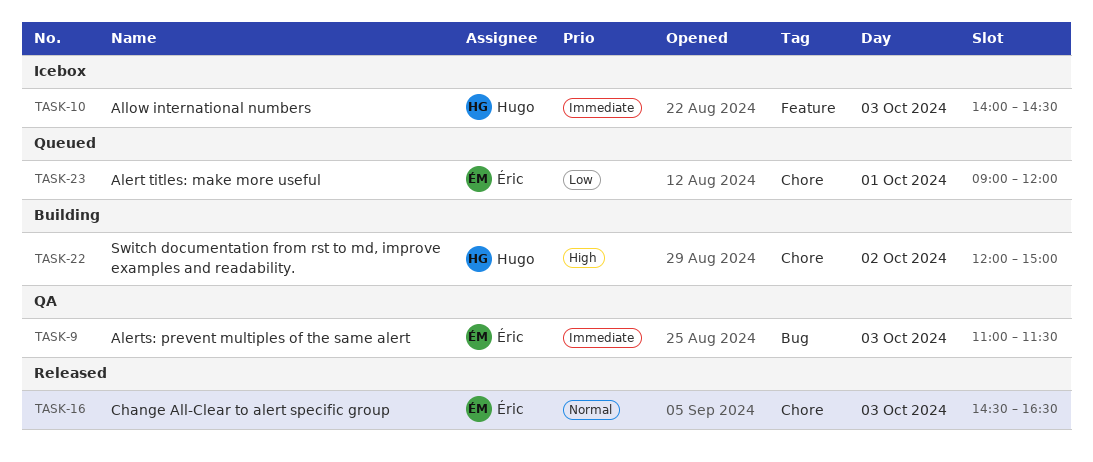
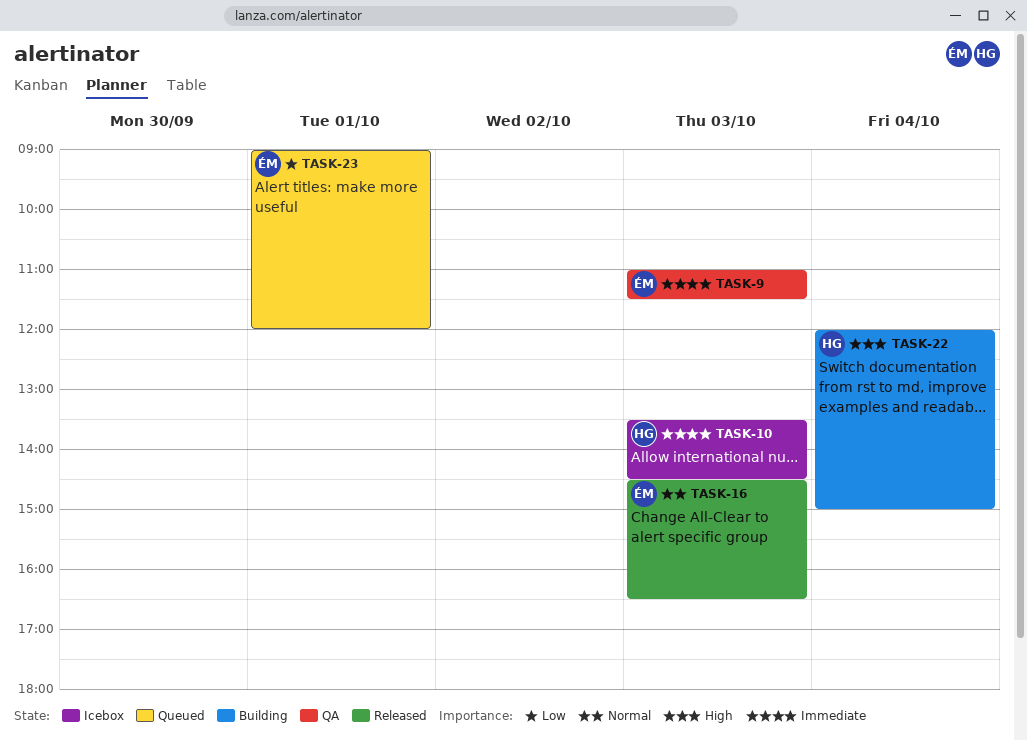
TASK-10, begins: 14:00 -> 13:30
TASK-22, day: Oct 2 -> Oct 4

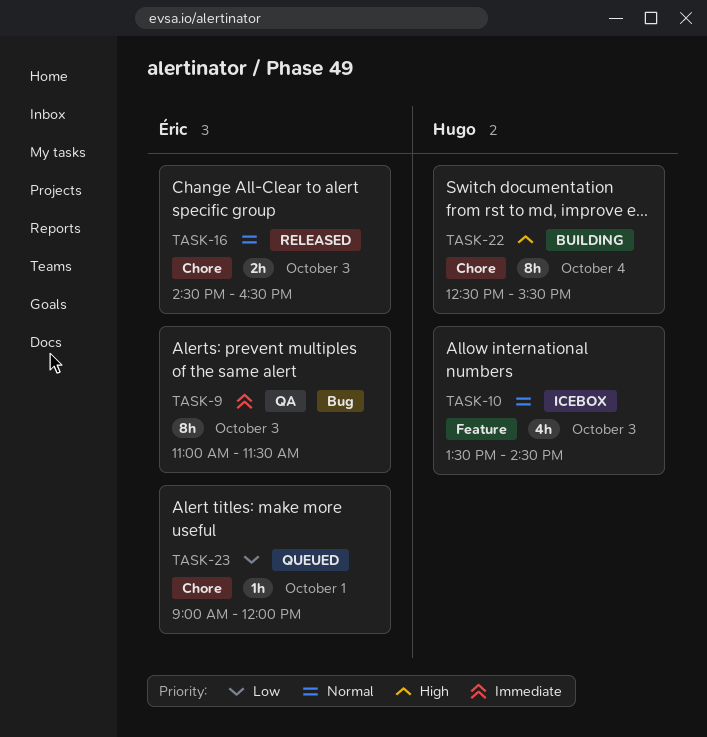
TASK-10, priority: Immediate -> Normal
TASK-22, begins: 12:00 -> 12:30
TASK-22, ends: 15:00 -> 15:30

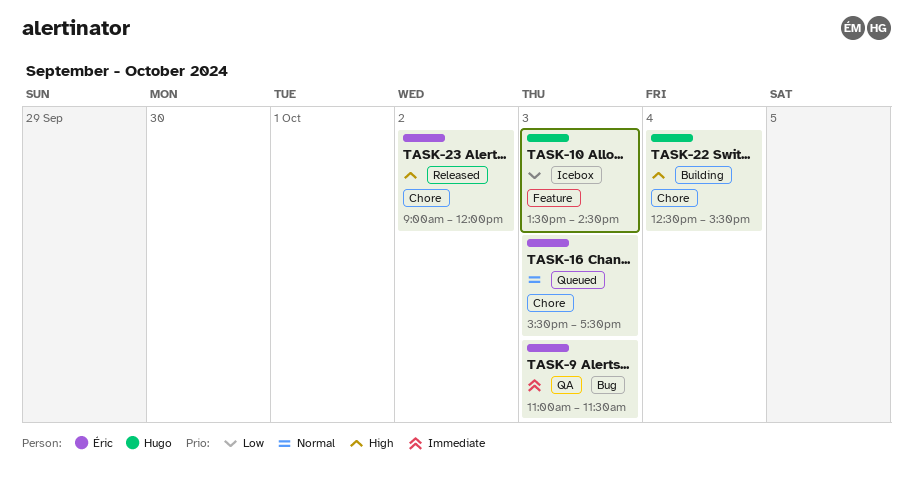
TASK-10, priority: Normal -> Low
TASK-16, status: Released -> Queued
TASK-16, begins: 14:30 -> 15:30
TASK-16, ends: 16:30 -> 17:30
TASK-23, status: Queued -> Released
TASK-23, priority: Low -> High
TASK-23, day: Oct 1 -> Oct 2

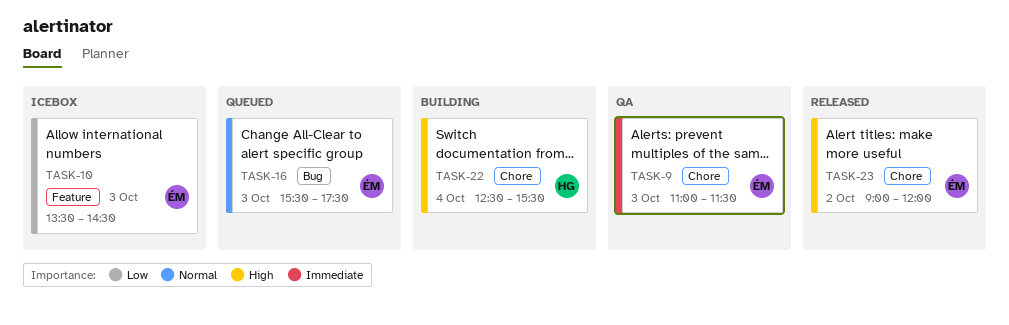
TASK-9, label: Bug -> Chore
TASK-10, owner: Hugo -> Éric
TASK-16, label: Chore -> Bug

